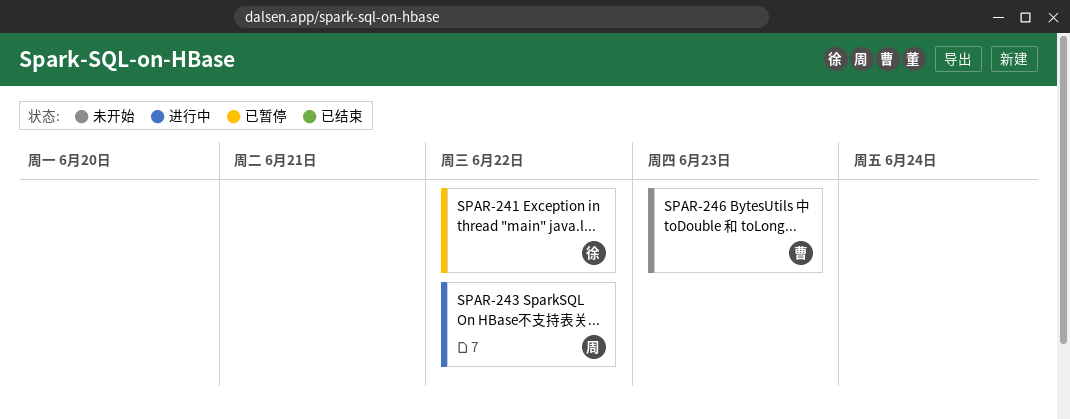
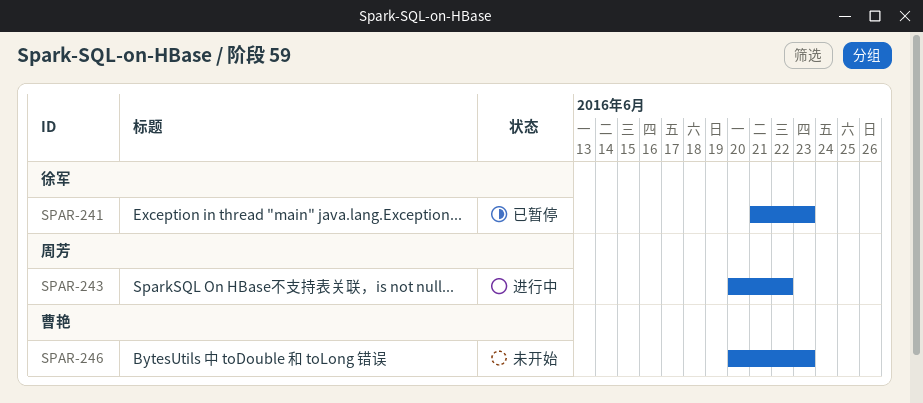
SPAR-241, due: Jun 22 -> Jun 23

